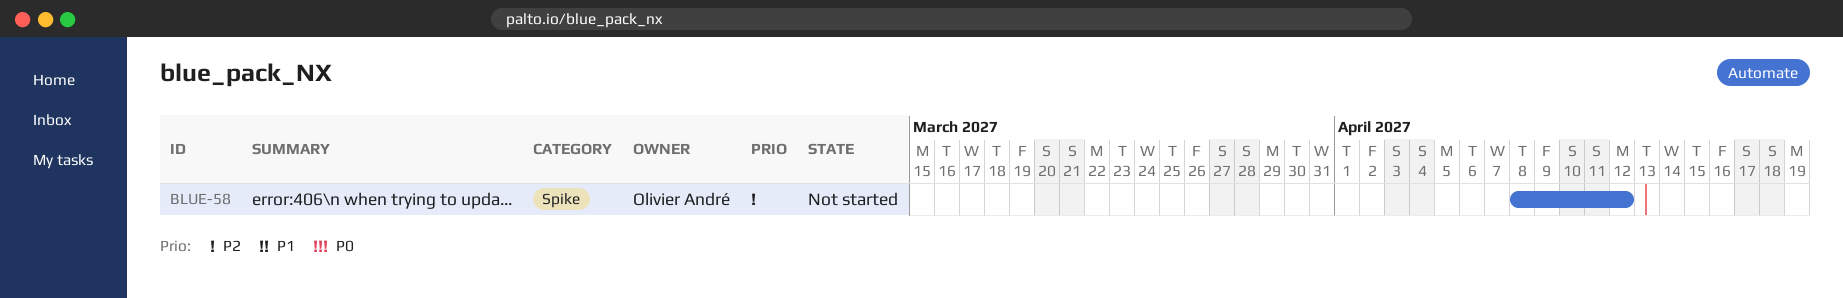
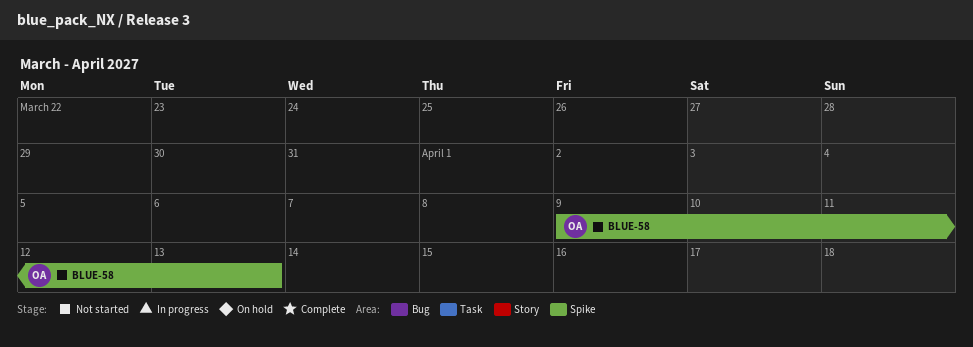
BLUE-58, start: Apr 8 -> Apr 9
BLUE-58, due: Apr 12 -> Apr 13

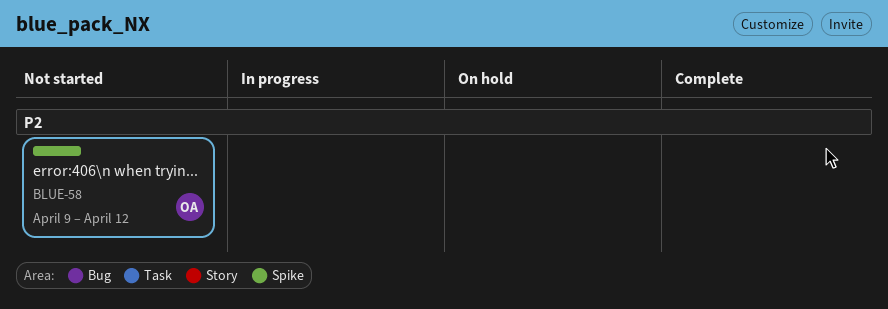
BLUE-58, due: Apr 13 -> Apr 12

